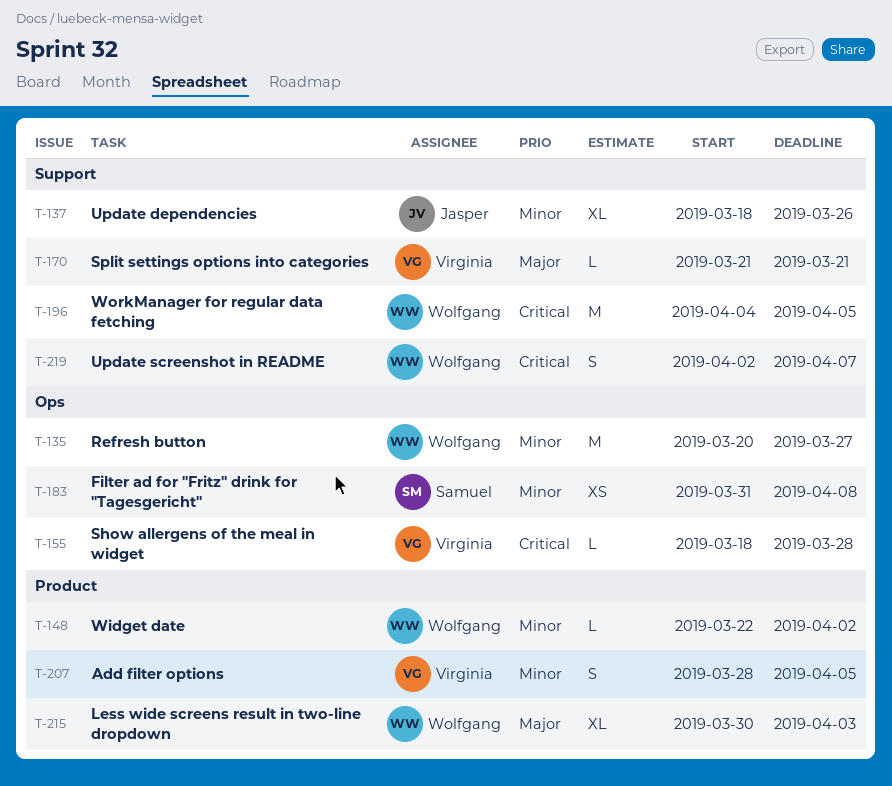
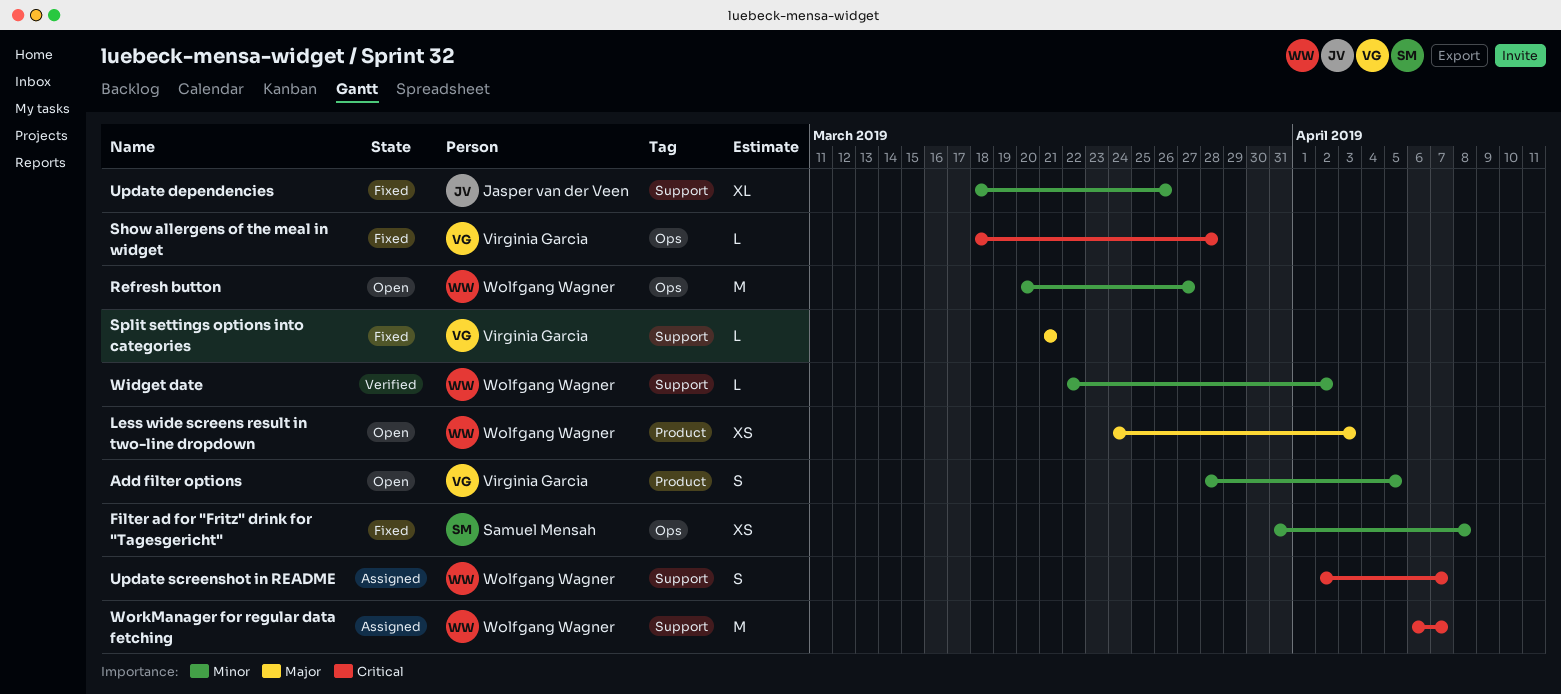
Less wide screens result in two-line dropdown, estimate: XL -> XS
Less wide screens result in two-line dropdown, start: Mar 30 -> Mar 24
Widget date, label: Product -> Support
WorkManager for regular data fetching, start: Apr 4 -> Apr 6
WorkManager for regular data fetching, due: Apr 5 -> Apr 7

